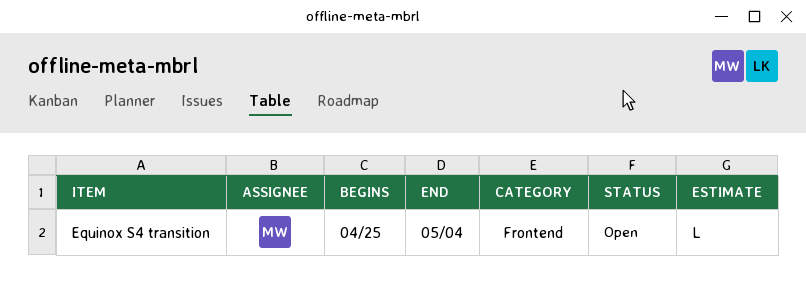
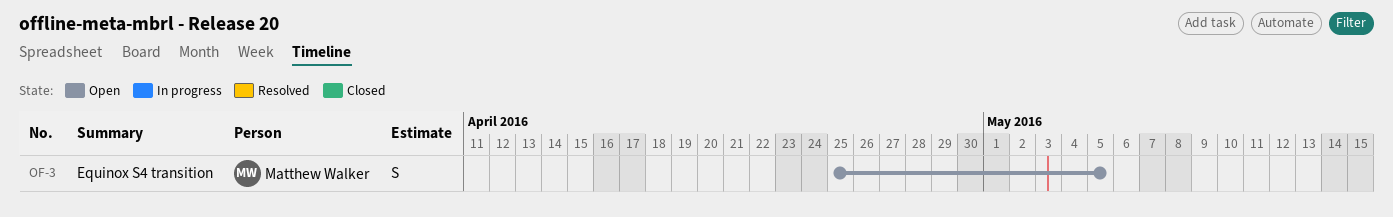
Equinox S4 transition, estimate: L -> S
Equinox S4 transition, due: May 4 -> May 5

